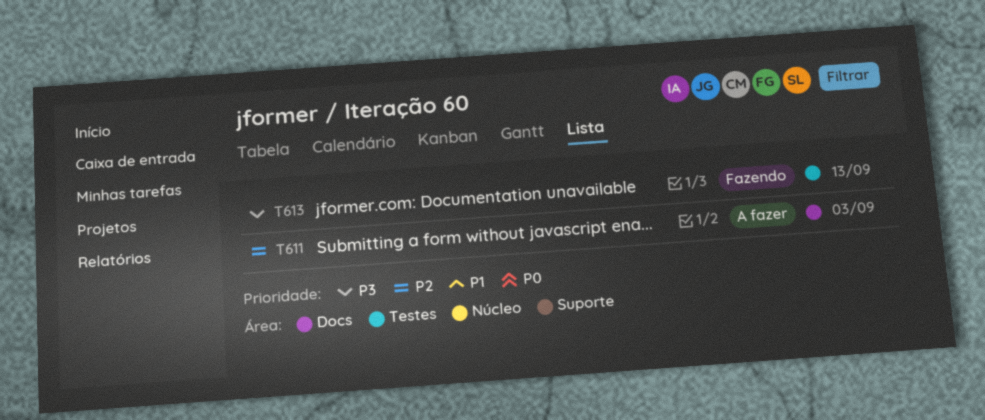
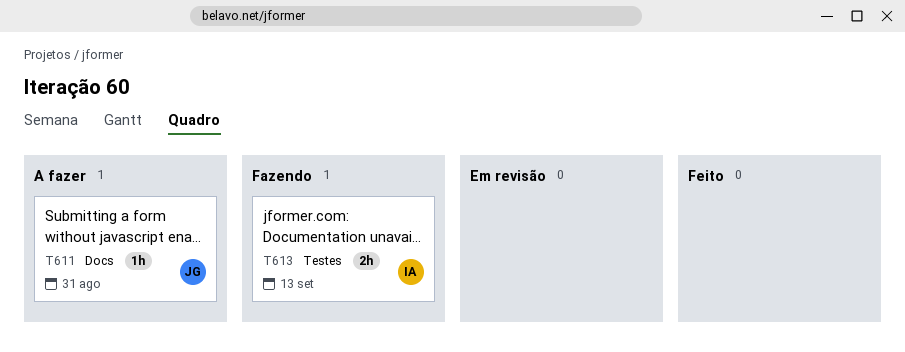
T611, due: Sep 3 -> Aug 31

